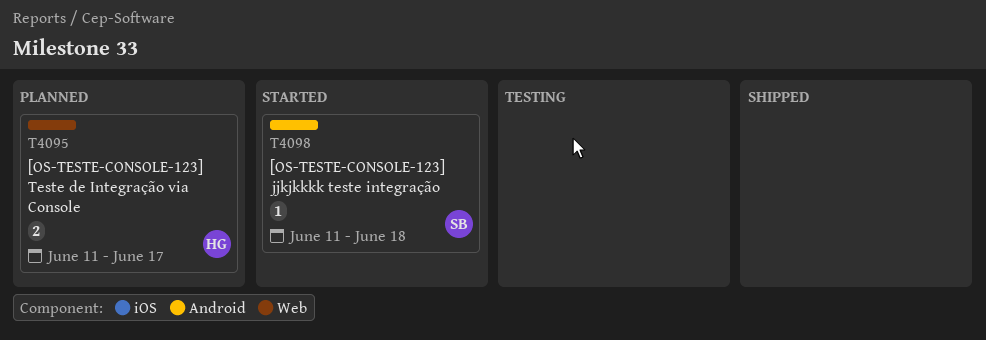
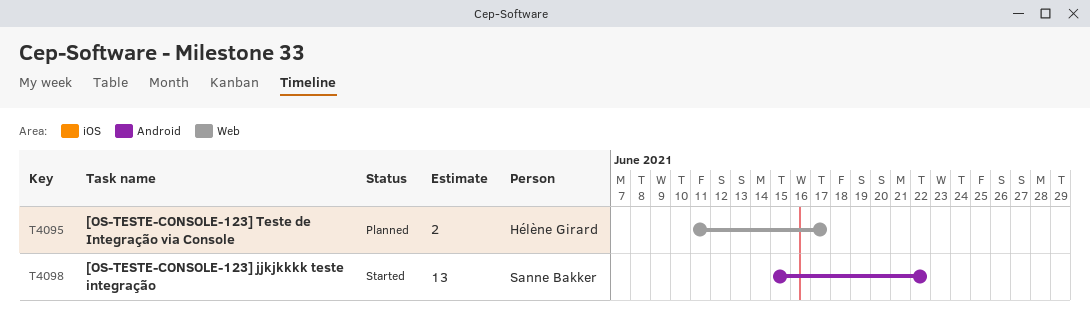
T4098, estimate: 1 -> 13
T4098, start: Jun 11 -> Jun 15
T4098, due: Jun 18 -> Jun 22

